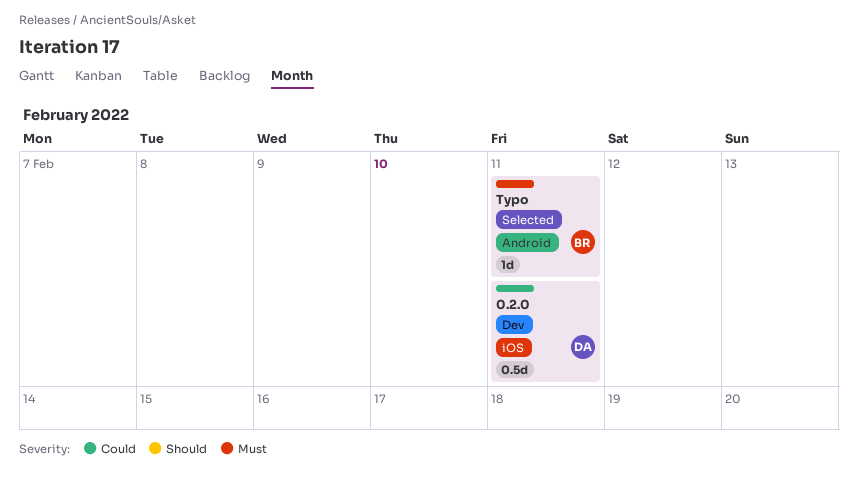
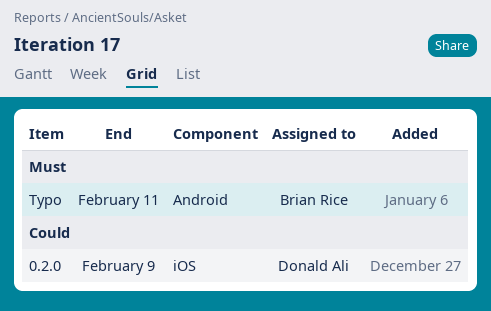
0.2.0, due: Feb 11 -> Feb 9

